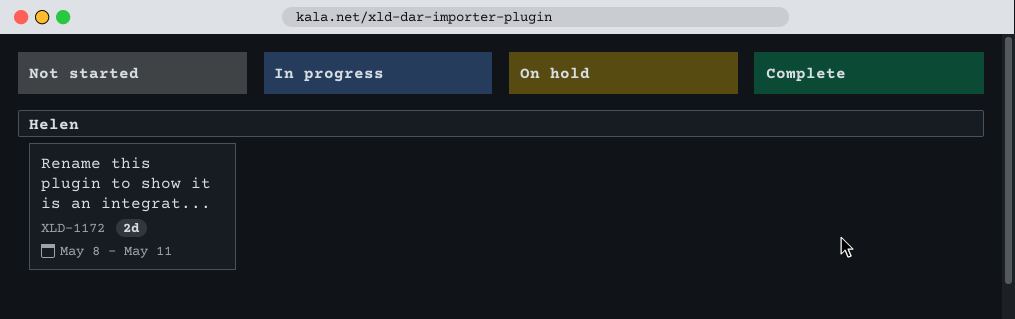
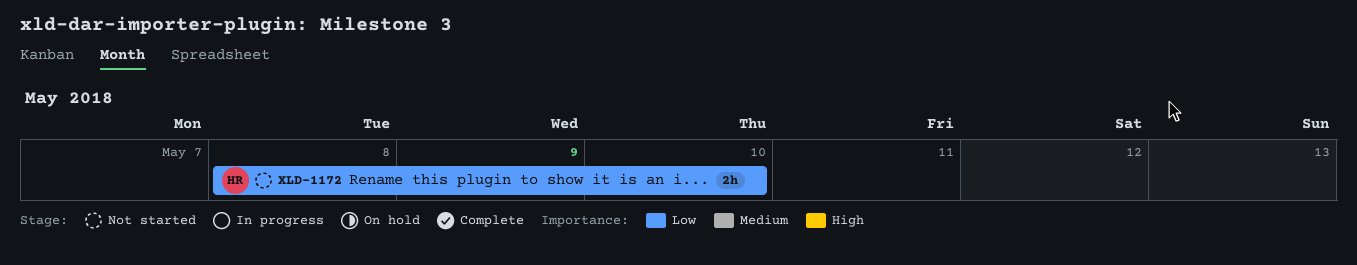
XLD-1172, estimate: 2d -> 2h
XLD-1172, due: May 11 -> May 10

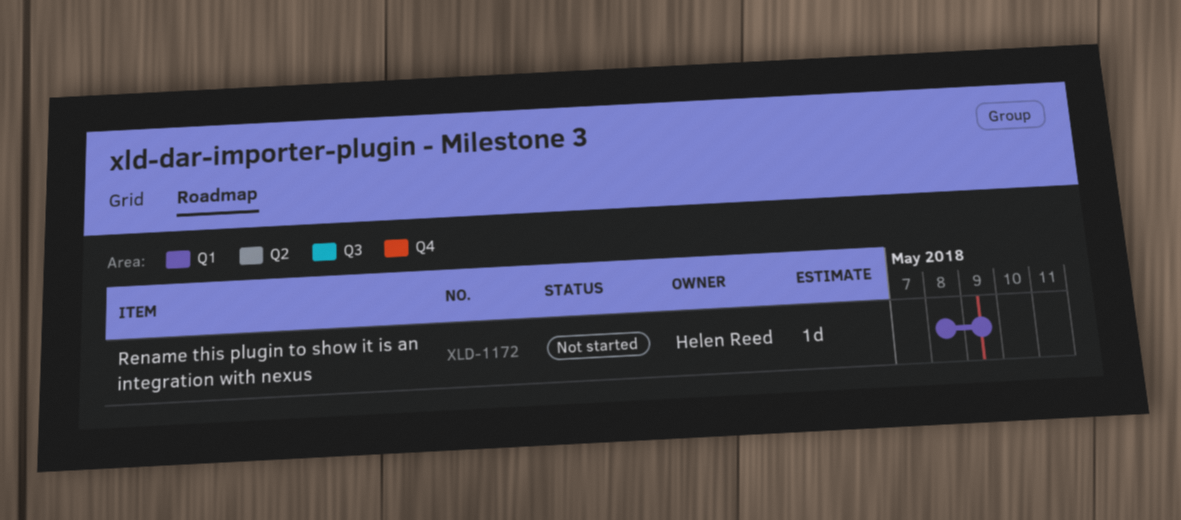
XLD-1172, estimate: 2h -> 1d
XLD-1172, due: May 10 -> May 9

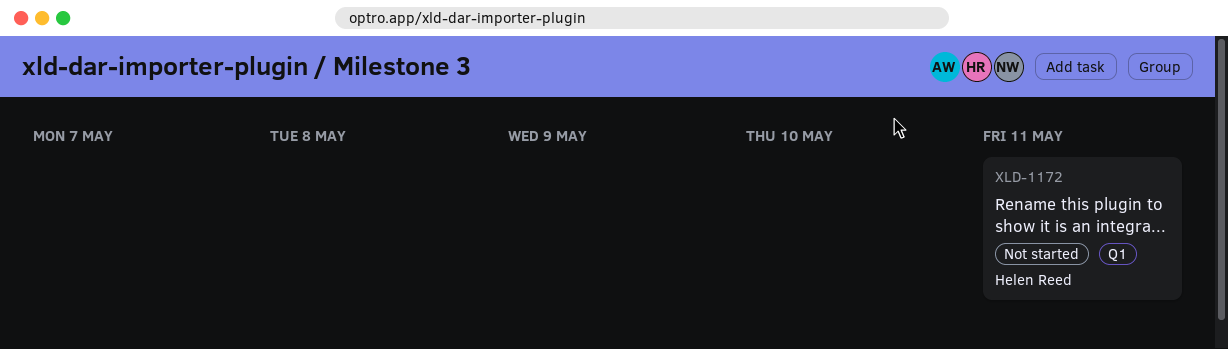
XLD-1172, due: May 9 -> May 11

